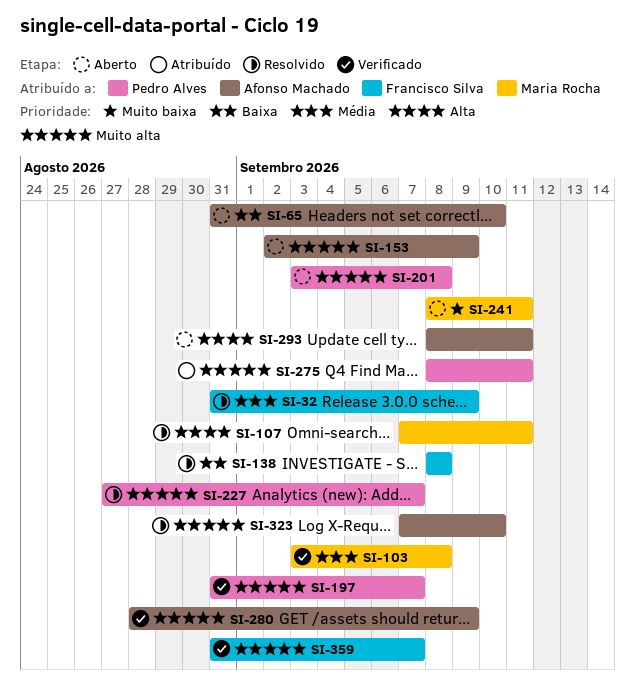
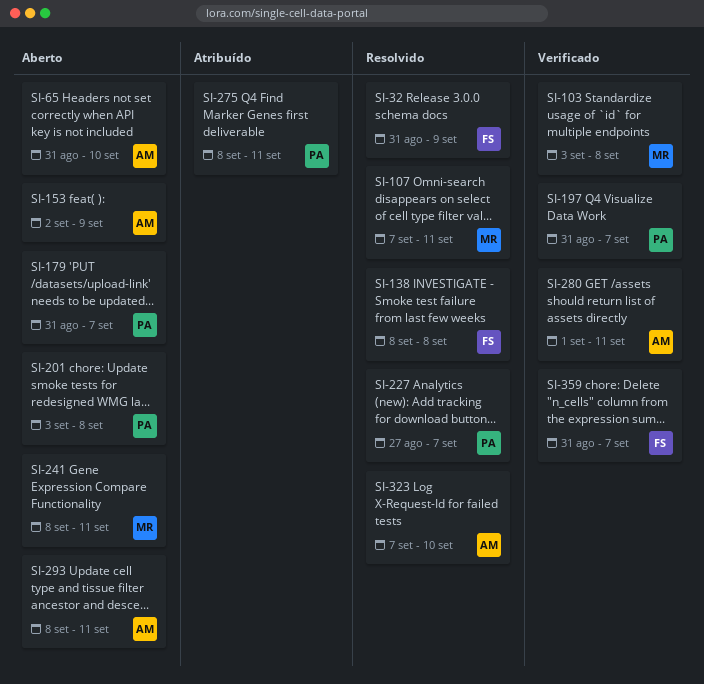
SI-179: none -> present
SI-280, start: Aug 28 -> Sep 1
SI-280, due: Sep 9 -> Sep 11

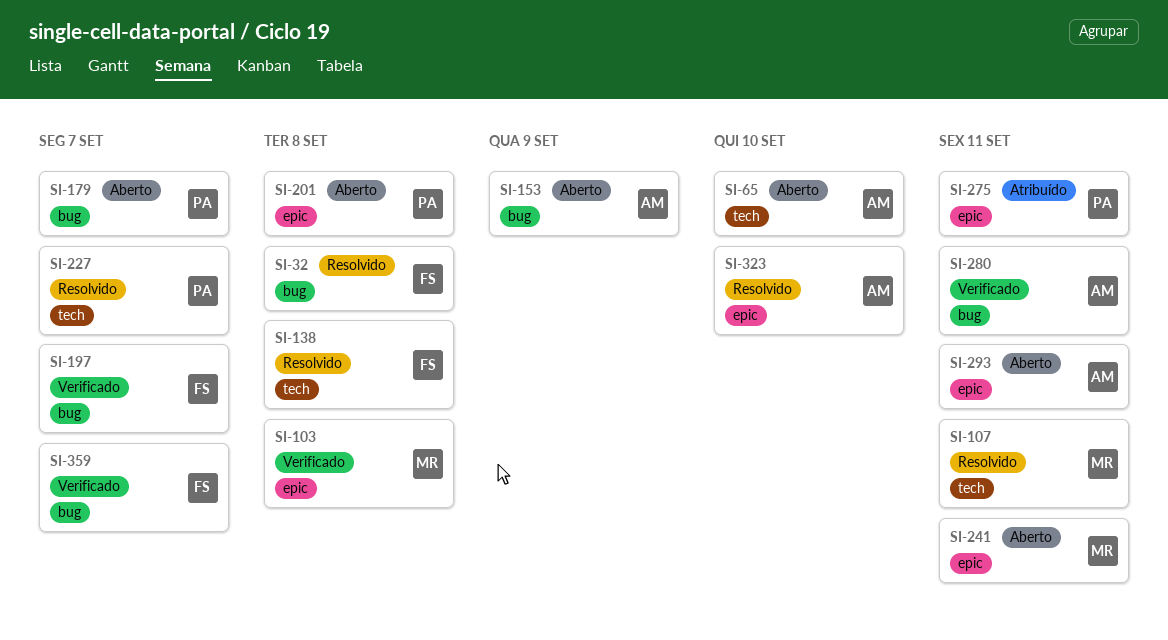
SI-32, due: Sep 9 -> Sep 8
SI-197, owner: PA -> FS

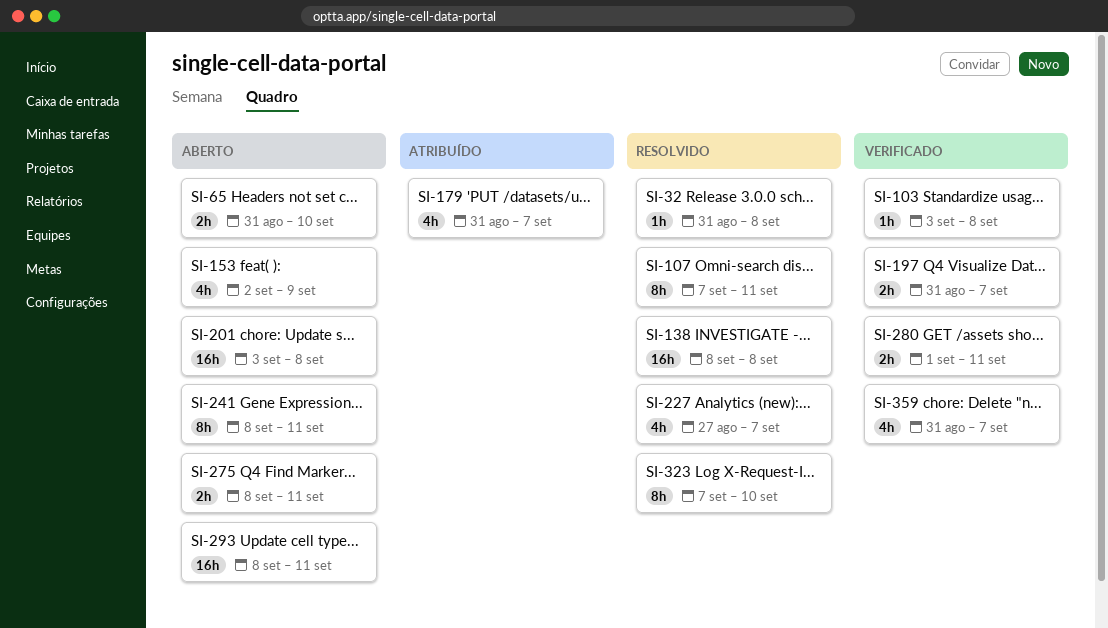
SI-179, status: Aberto -> Atribuído
SI-275, status: Atribuído -> Aberto

